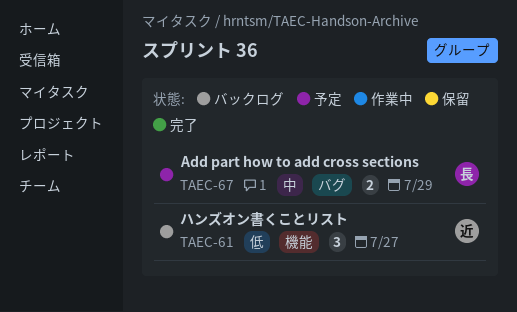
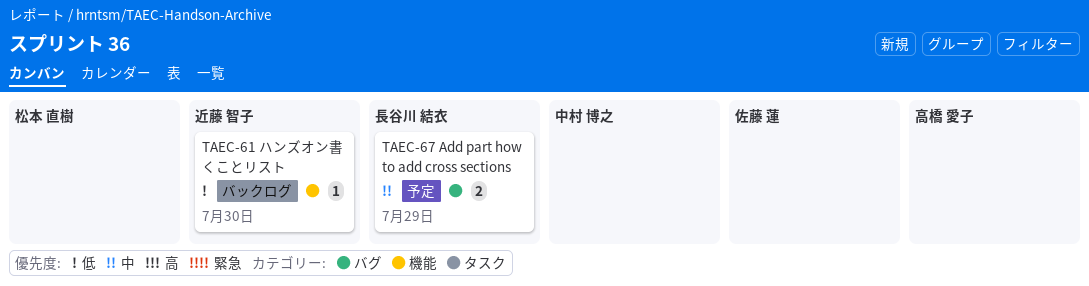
TAEC-61, estimate: 3 -> 1
TAEC-61, due: Jul 27 -> Jul 30

